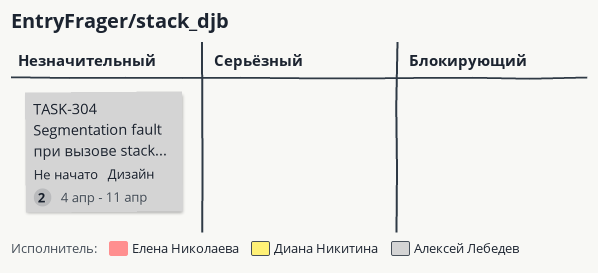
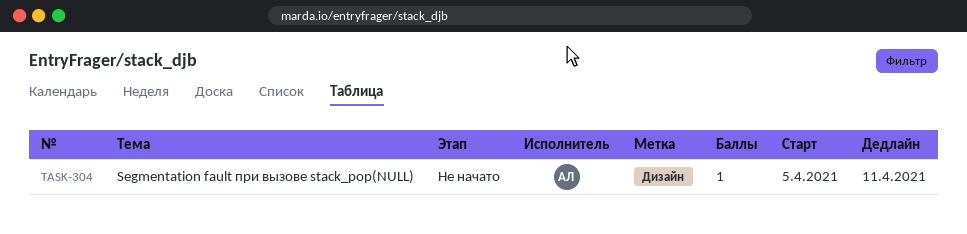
TASK-304, estimate: 2 -> 1
TASK-304, start: Apr 4 -> Apr 5

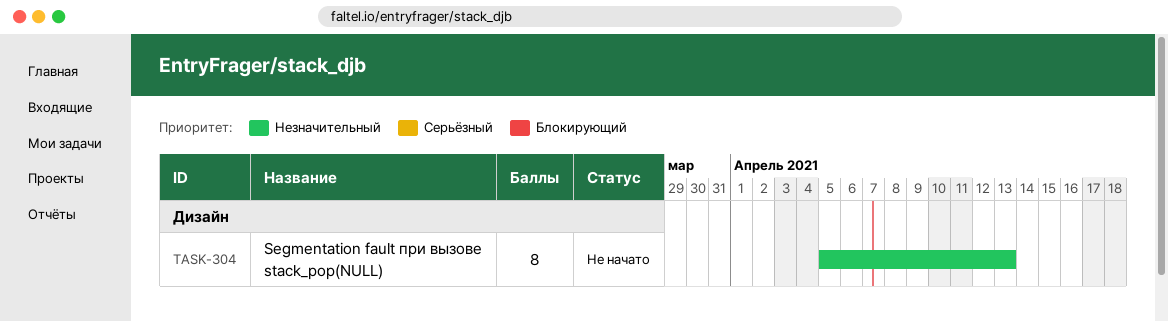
TASK-304, estimate: 1 -> 8
TASK-304, due: Apr 11 -> Apr 13

